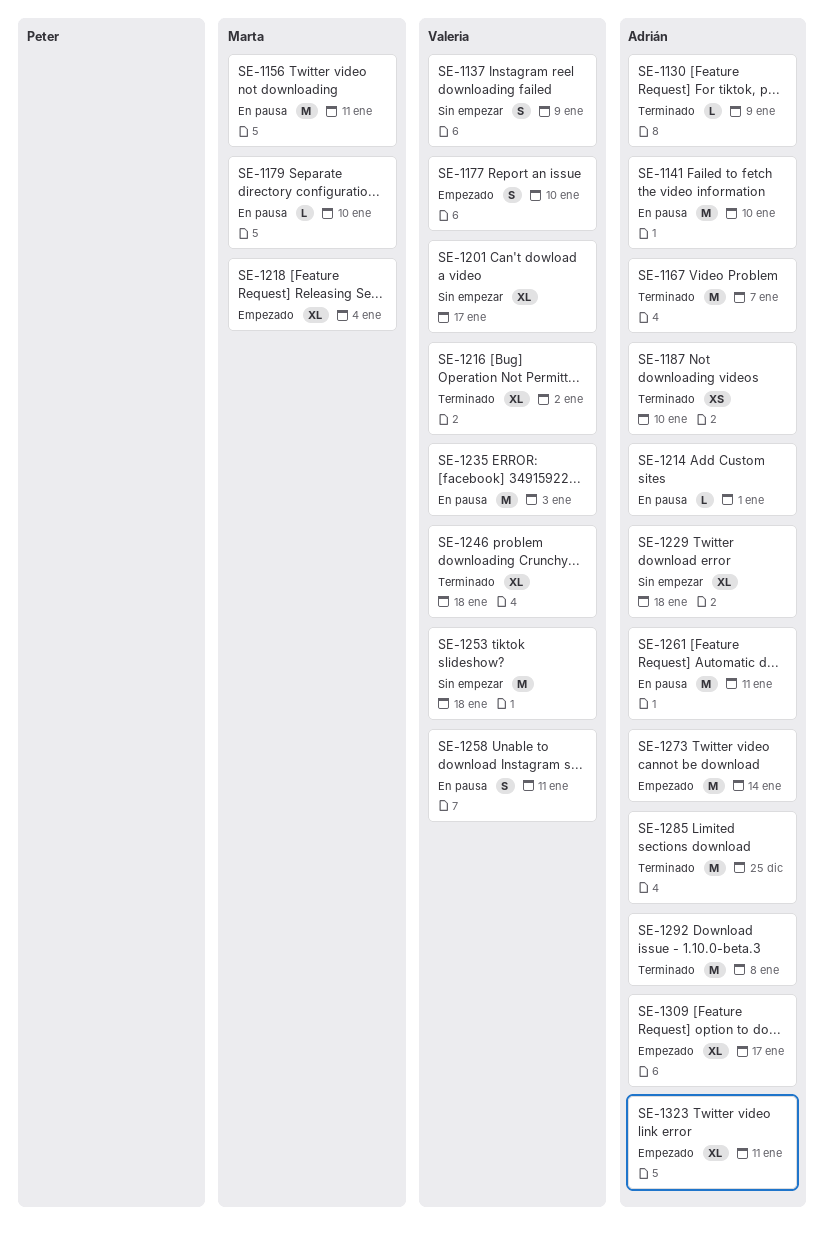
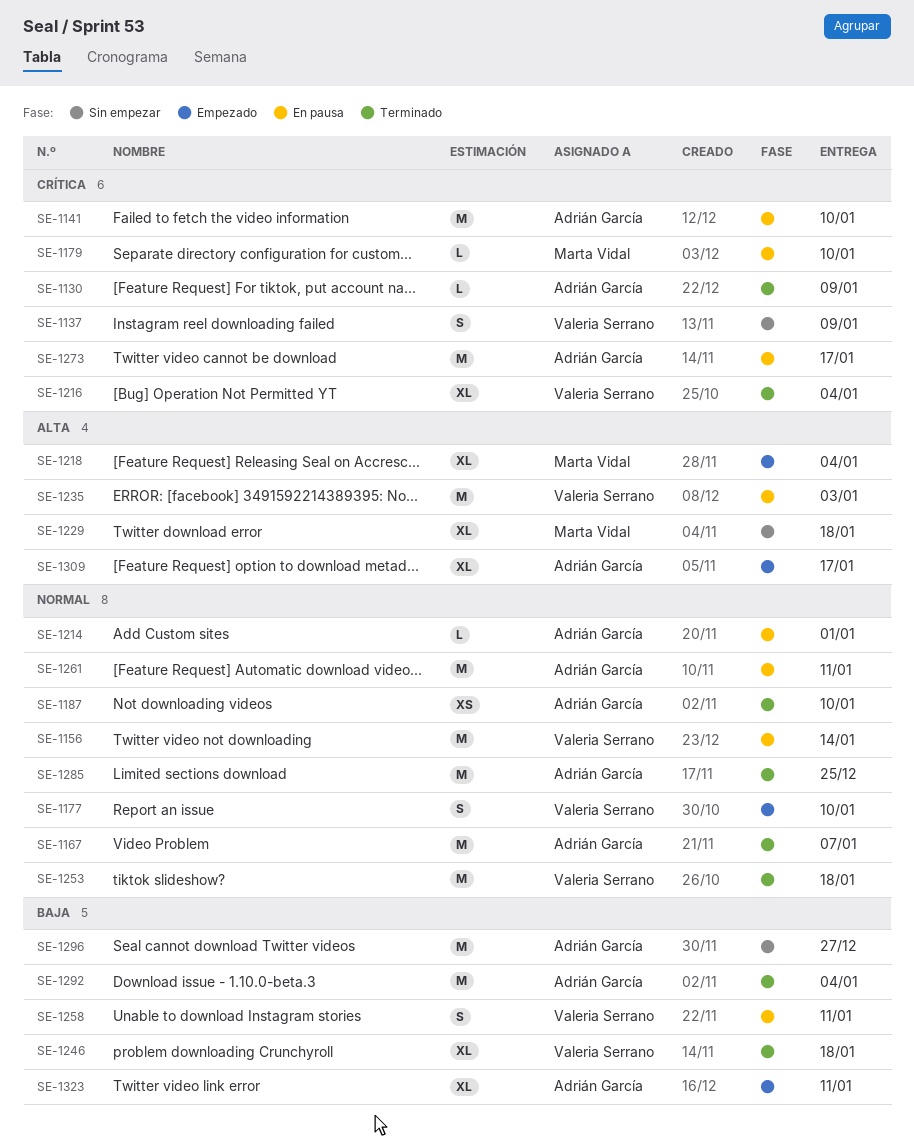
SE-1156, owner: Marta Vidal -> Valeria Serrano
SE-1156, due: Jan 11 -> Jan 14
SE-1201: present -> none
SE-1216, due: Jan 2 -> Jan 4
SE-1229, owner: Adrián García -> Marta Vidal
SE-1253, status: Sin empezar -> Terminado
SE-1273, status: Empezado -> En pausa
SE-1273, due: Jan 14 -> Jan 17
SE-1292, due: Jan 8 -> Jan 4
SE-1296: none -> present

